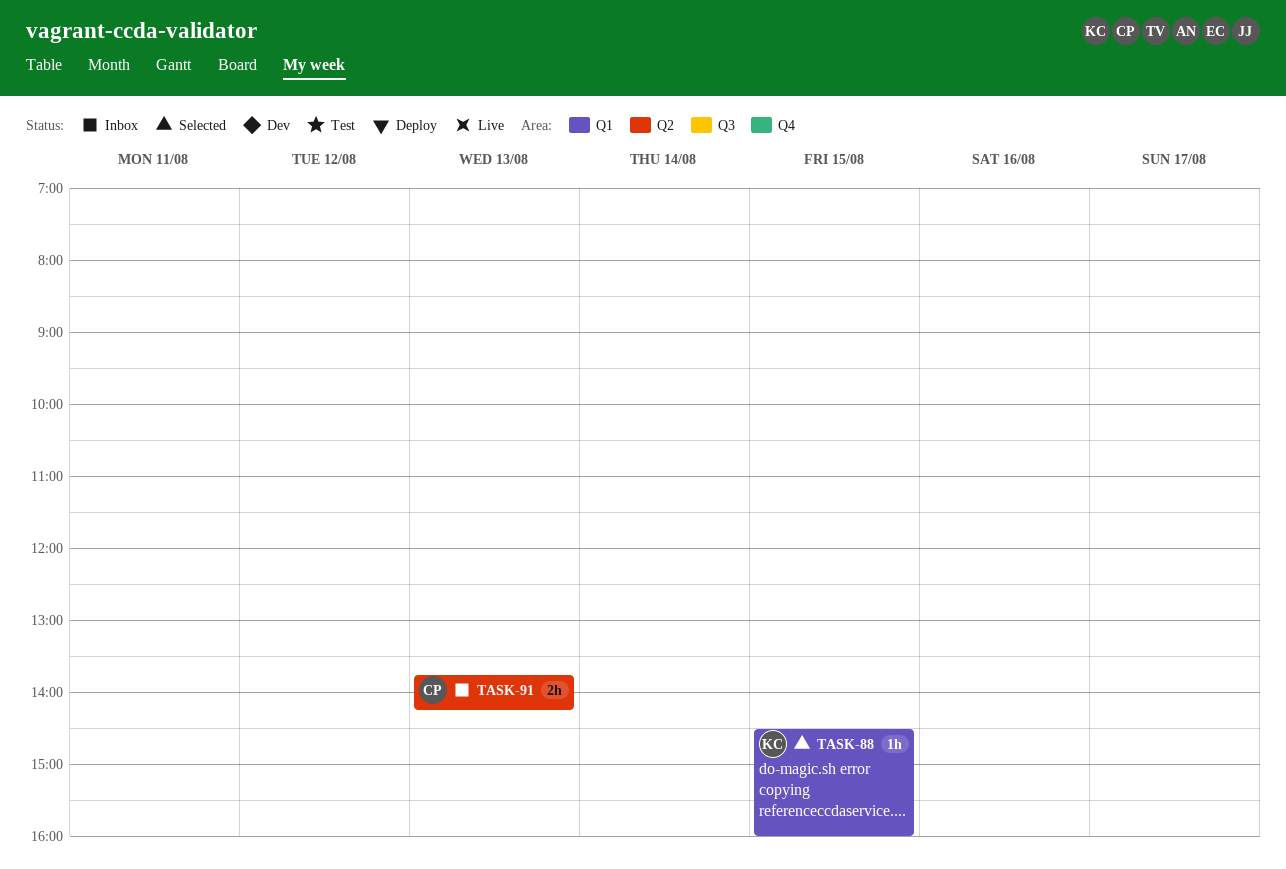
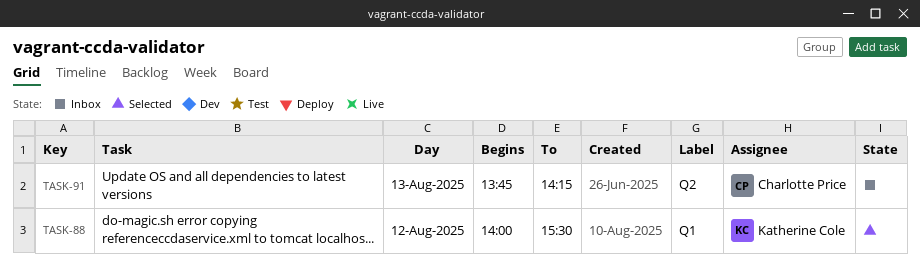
TASK-88, day: Aug 15 -> Aug 12
TASK-88, begins: 14:30 -> 14:00
TASK-88, ends: 16:00 -> 15:30

